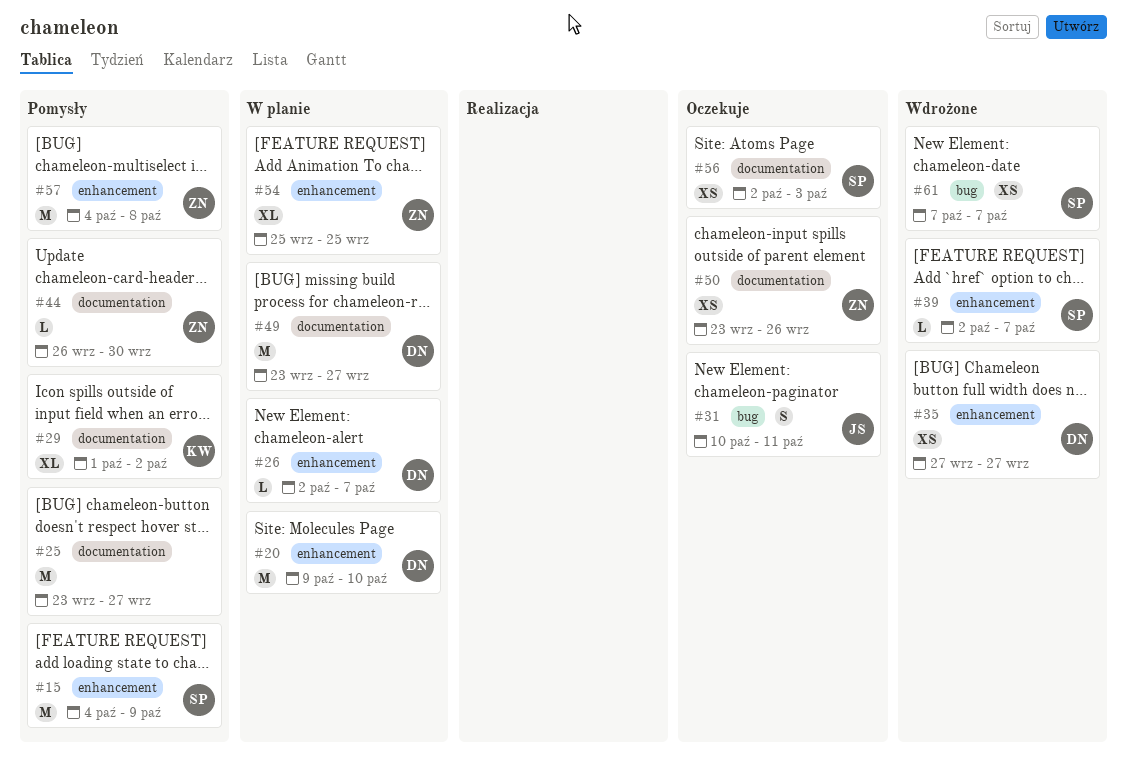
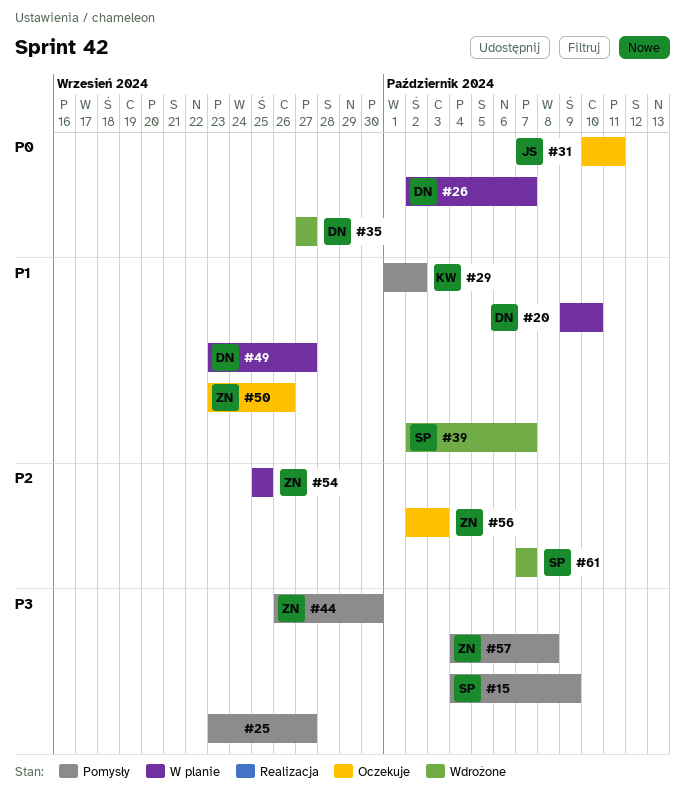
#56, owner: SP -> ZN

